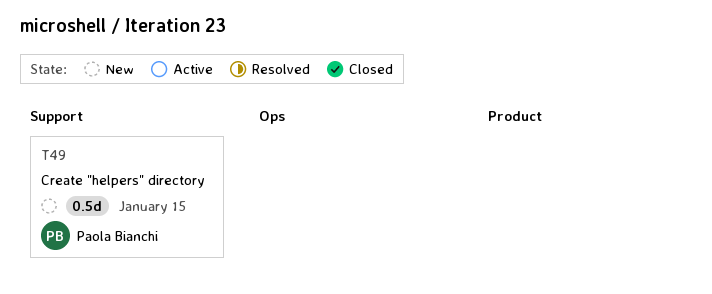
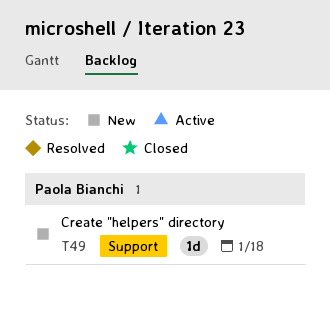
T49, estimate: 0.5d -> 1d
T49, due: Jan 15 -> Jan 18

